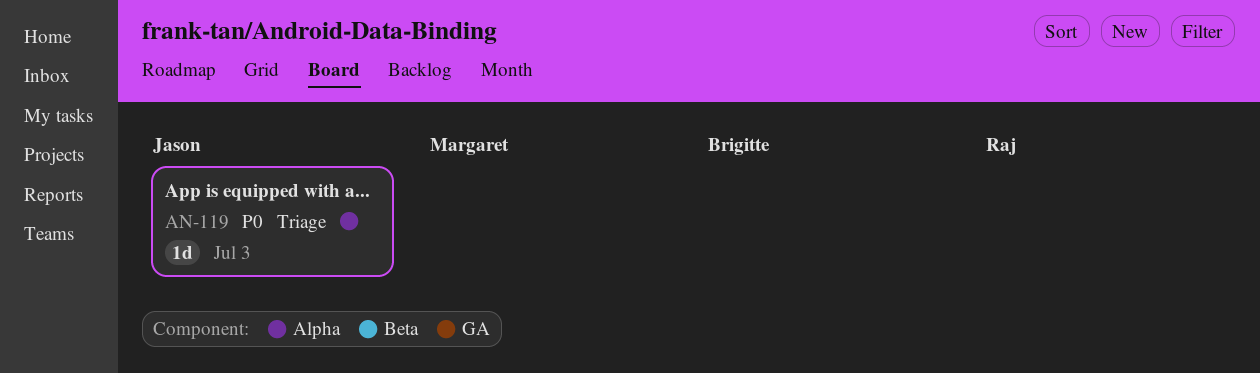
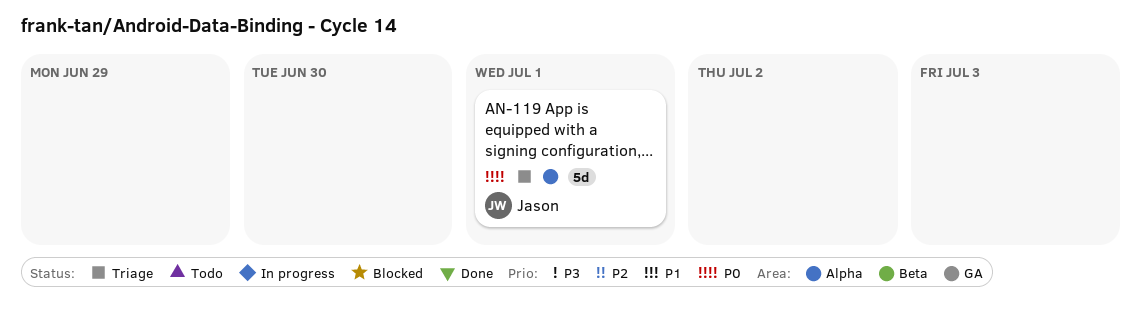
AN-119, estimate: 1d -> 5d
AN-119, due: Jul 3 -> Jul 1

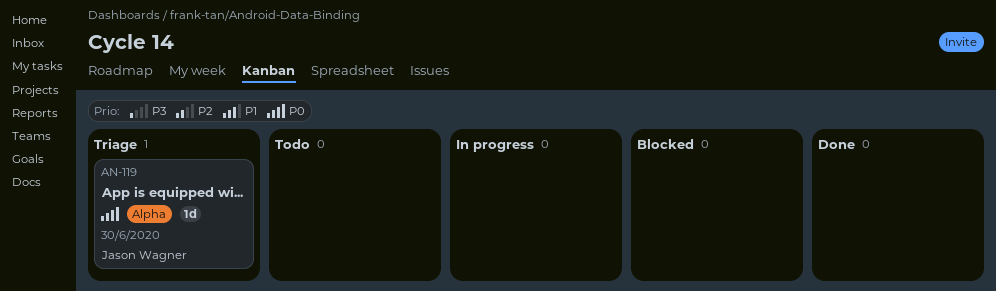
AN-119, estimate: 5d -> 1d
AN-119, due: Jul 1 -> Jun 30

